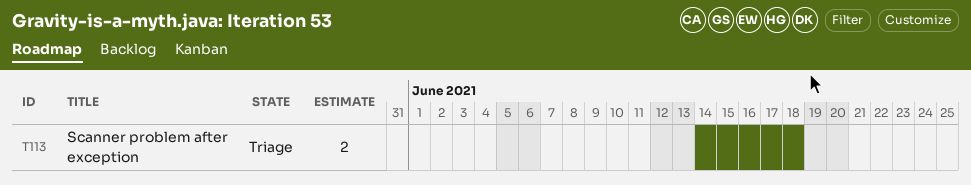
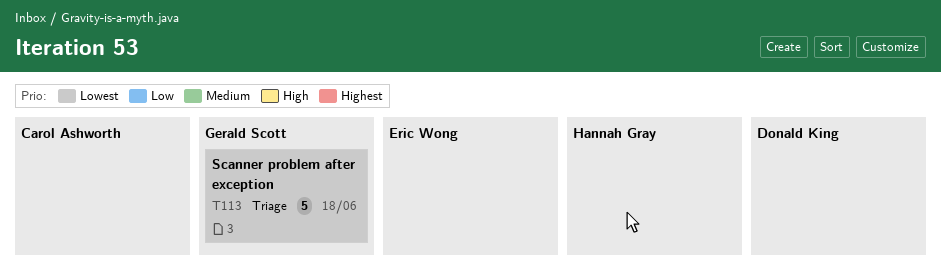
T113, estimate: 2 -> 5

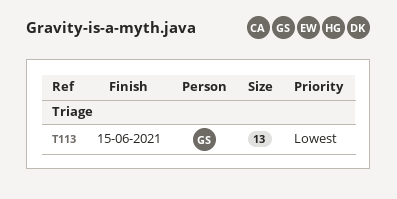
T113, estimate: 5 -> 13
T113, due: Jun 18 -> Jun 15

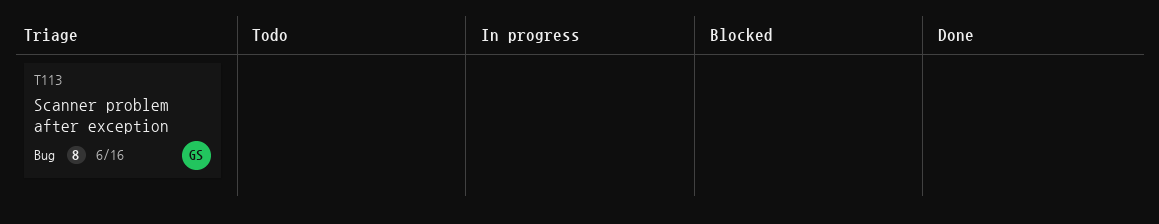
T113, estimate: 13 -> 8
T113, due: Jun 15 -> Jun 16

